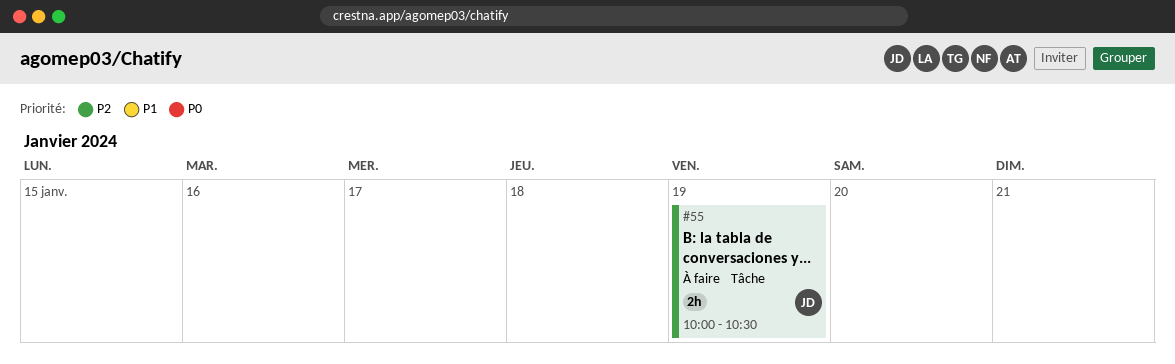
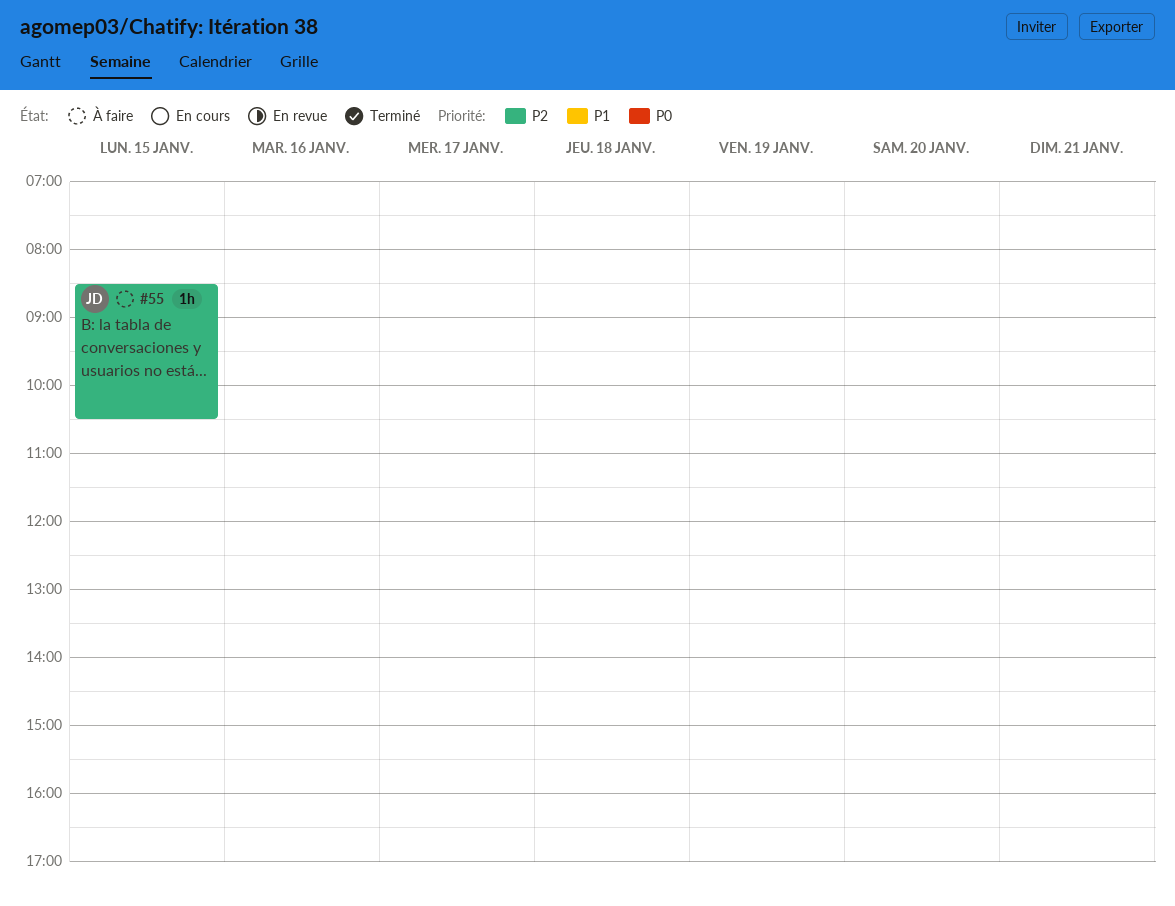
#55, estimate: 2h -> 1h
#55, day: Jan 19 -> Jan 15
#55, begins: 10:00 -> 08:30

